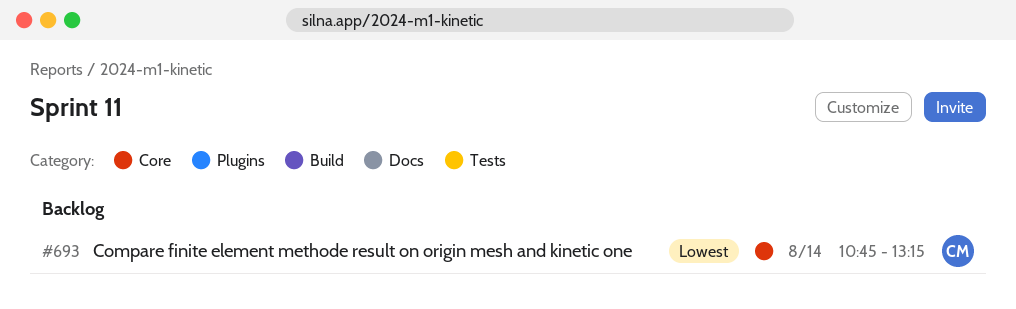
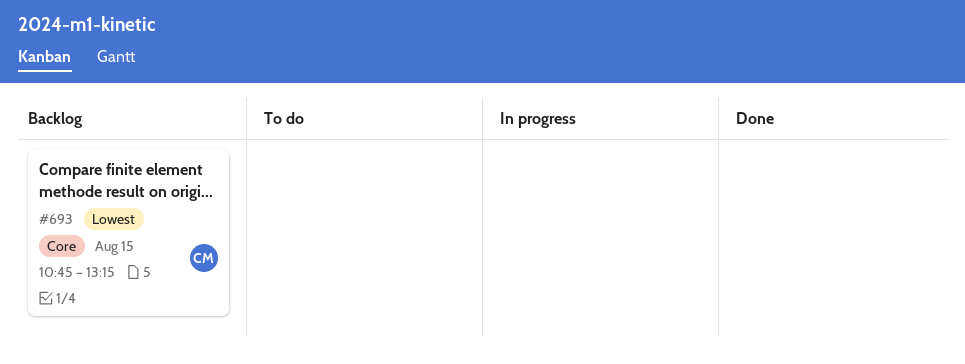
#693, day: Aug 14 -> Aug 15

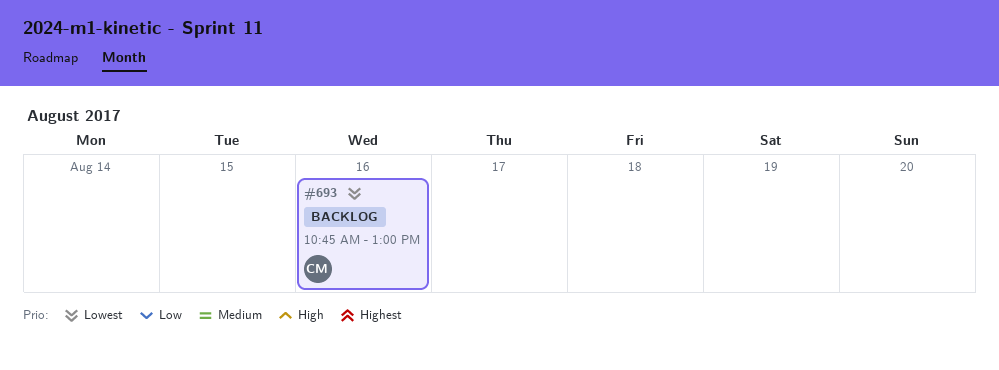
#693, day: Aug 15 -> Aug 16
#693, ends: 13:15 -> 13:00

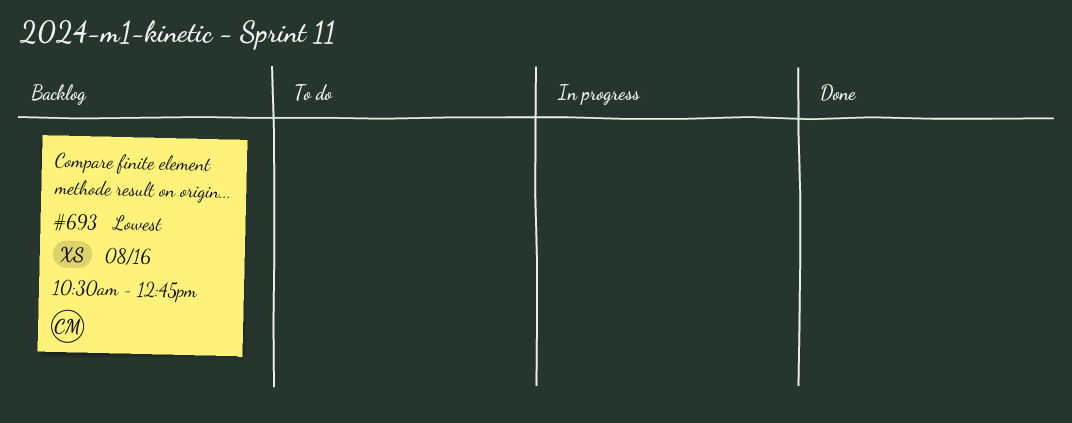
#693, begins: 10:45 -> 10:30
#693, ends: 13:00 -> 12:45

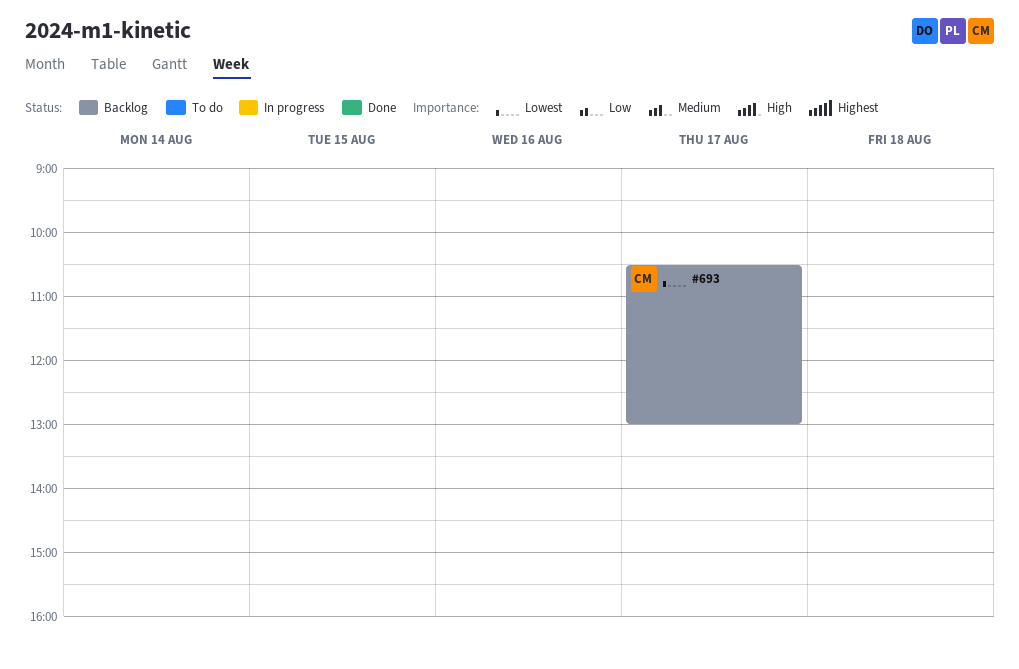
#693, day: Aug 16 -> Aug 17
#693, ends: 12:45 -> 13:00

